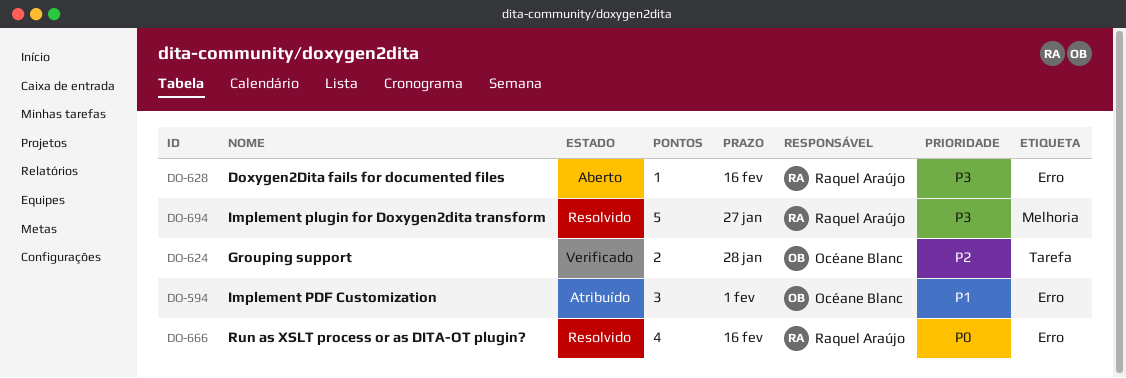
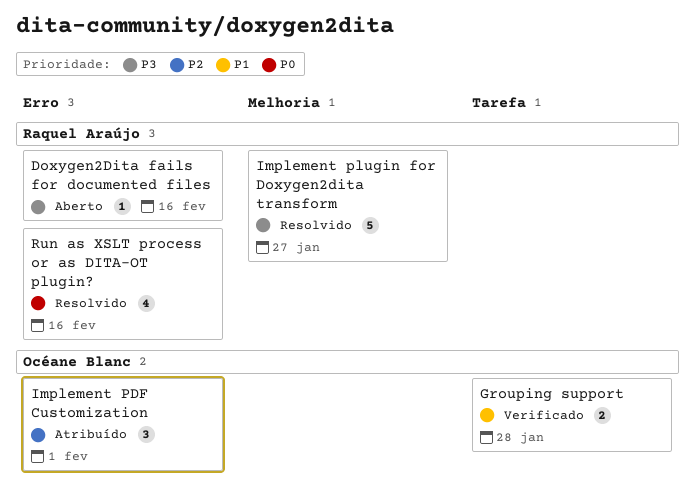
Grouping support, priority: P2 -> P1
Implement PDF Customization, priority: P1 -> P2

